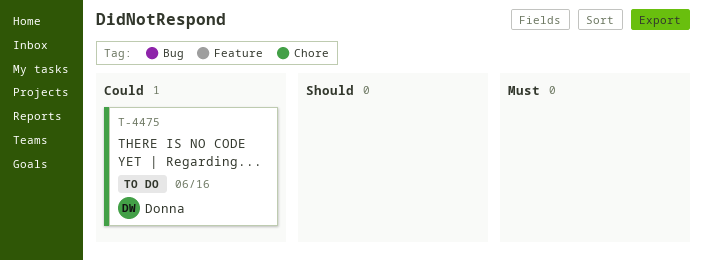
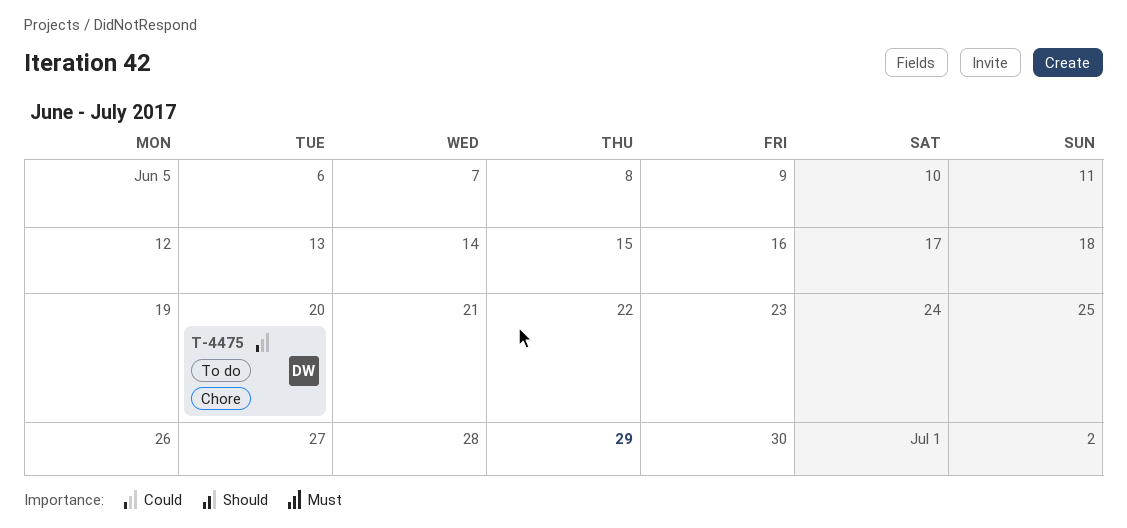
T-4475, due: Jun 16 -> Jun 20

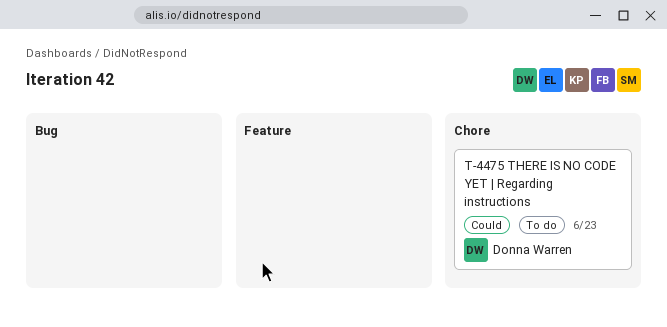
T-4475, due: Jun 20 -> Jun 23

